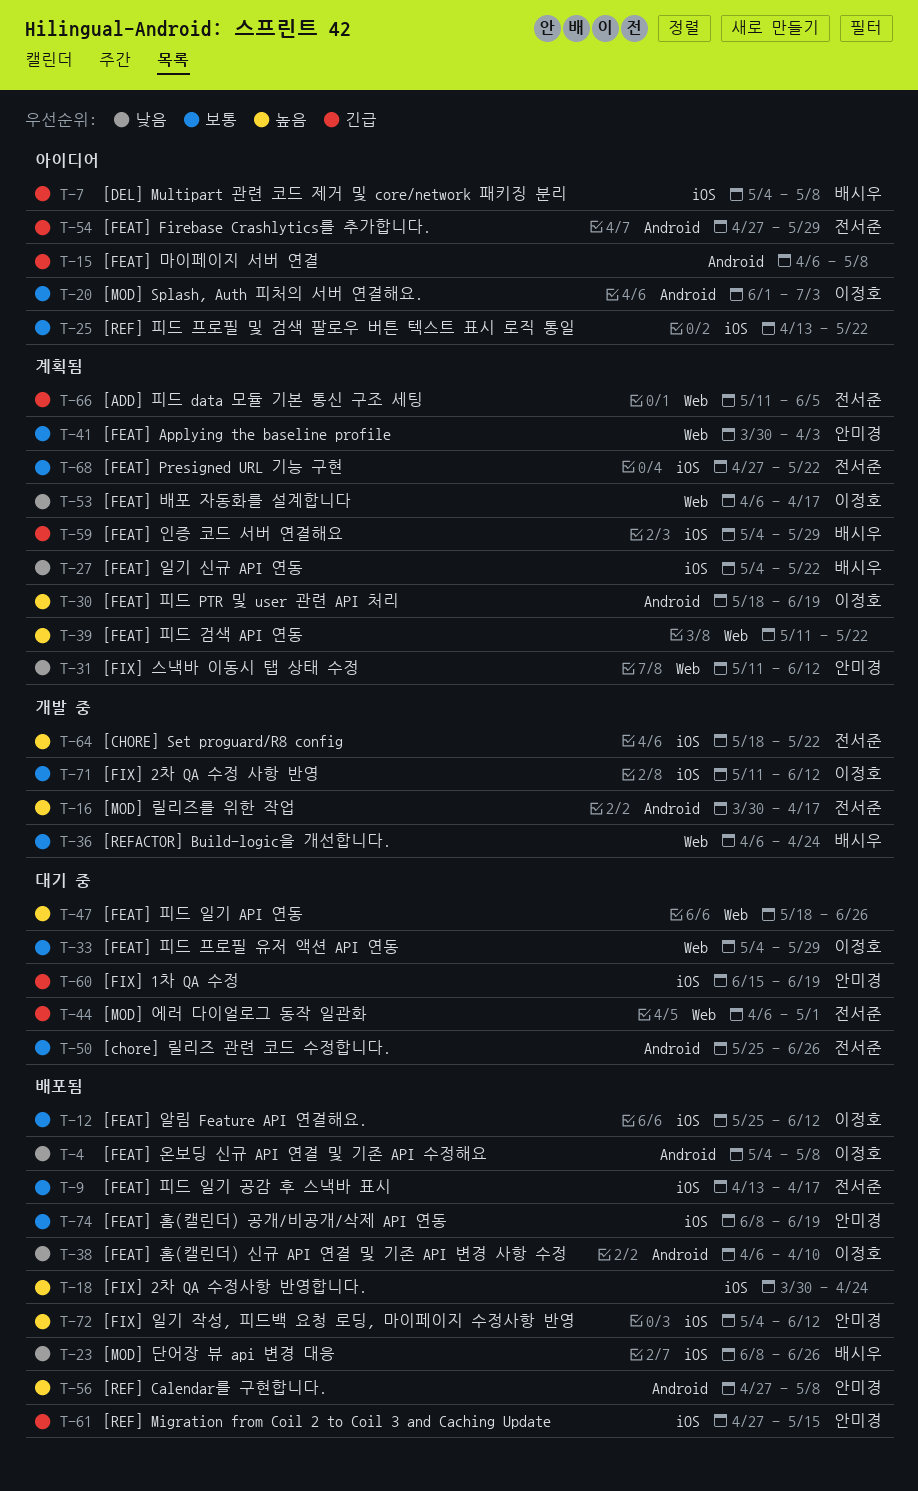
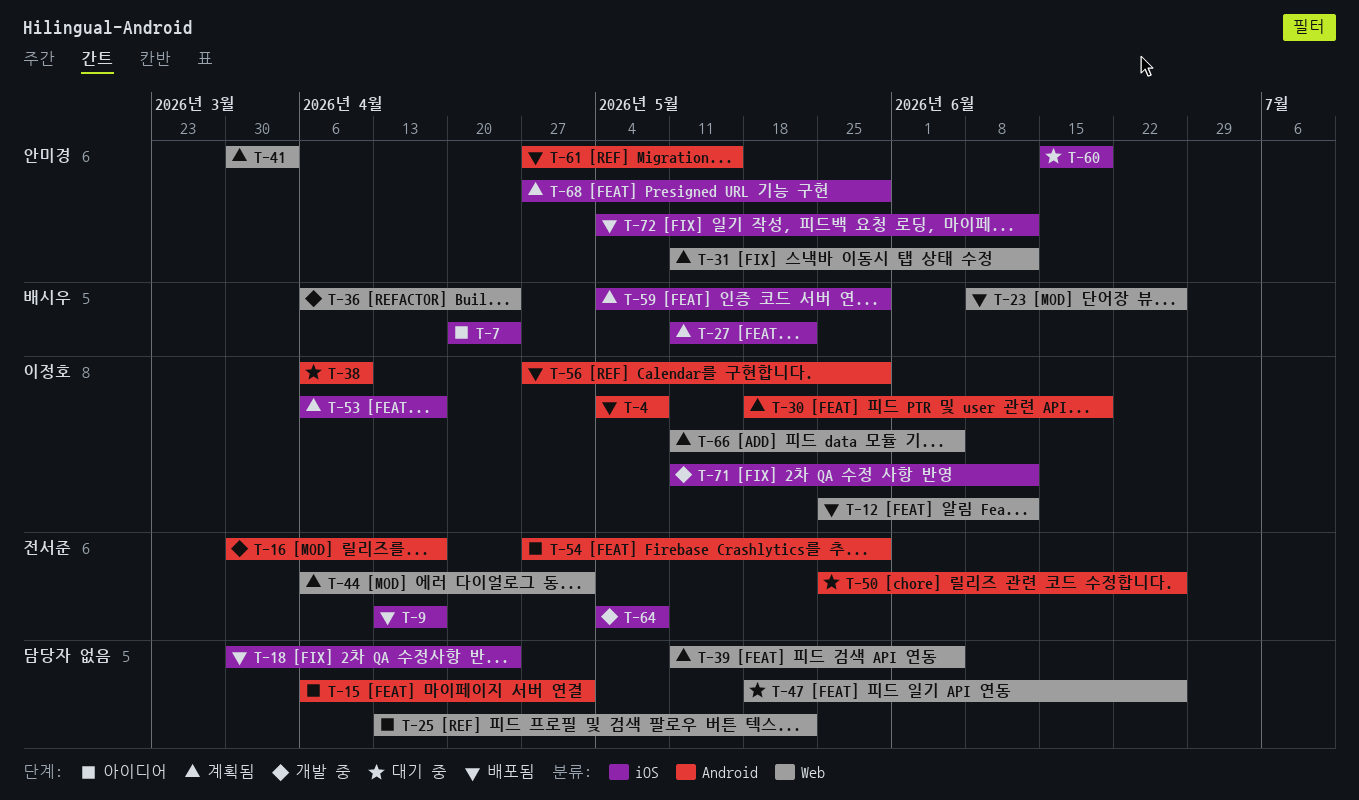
T-7, start: May 4 -> Apr 20
T-7, due: May 8 -> Apr 24
T-12, label: iOS -> Web
T-15, due: May 8 -> May 1
T-20: present -> none
T-23, label: iOS -> Web
T-25, label: iOS -> Web
T-27, start: May 4 -> May 11
T-33: present -> none
T-38, status: 배포됨 -> 대기 중
T-39, due: May 22 -> Jun 5
T-44, status: 대기 중 -> 계획됨
T-53, label: Web -> iOS
T-56, owner: 안미경 -> 이정호
T-56, due: May 8 -> May 29
T-61, label: iOS -> Android
T-64, start: May 18 -> May 4
T-64, due: May 22 -> May 8
T-66, owner: 전서준 -> 이정호
T-68, owner: 전서준 -> 안미경
T-68, due: May 22 -> May 29
T-74: present -> none

